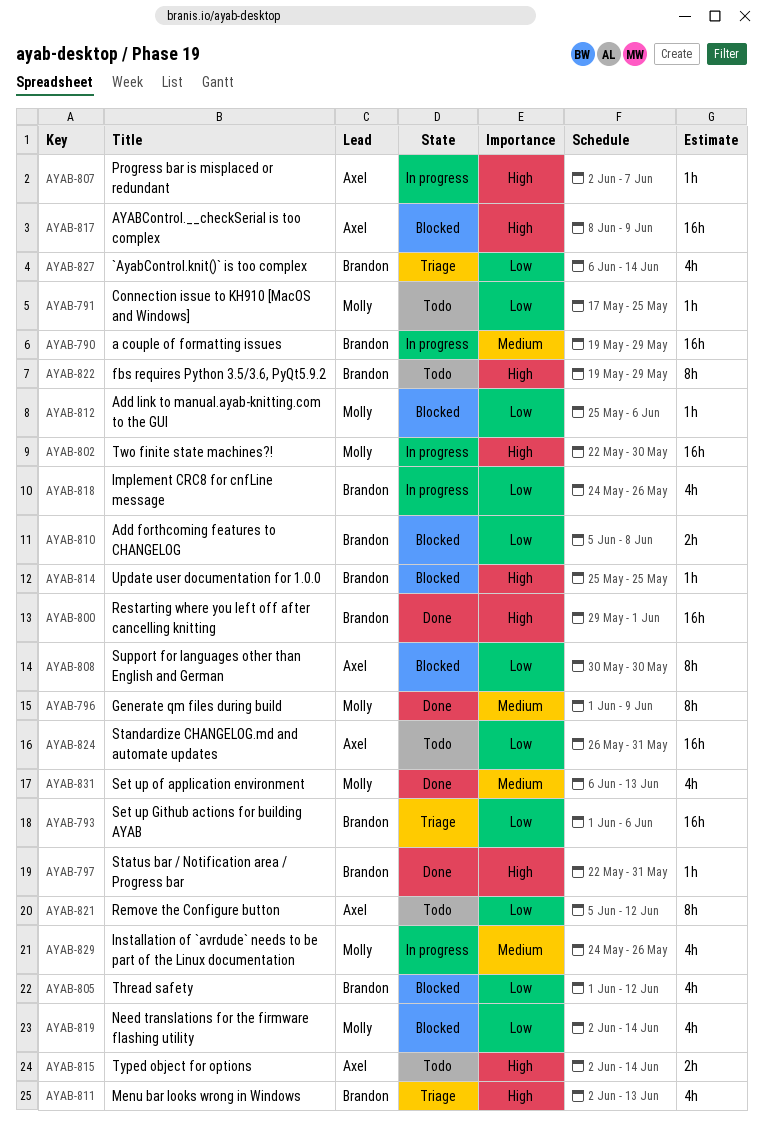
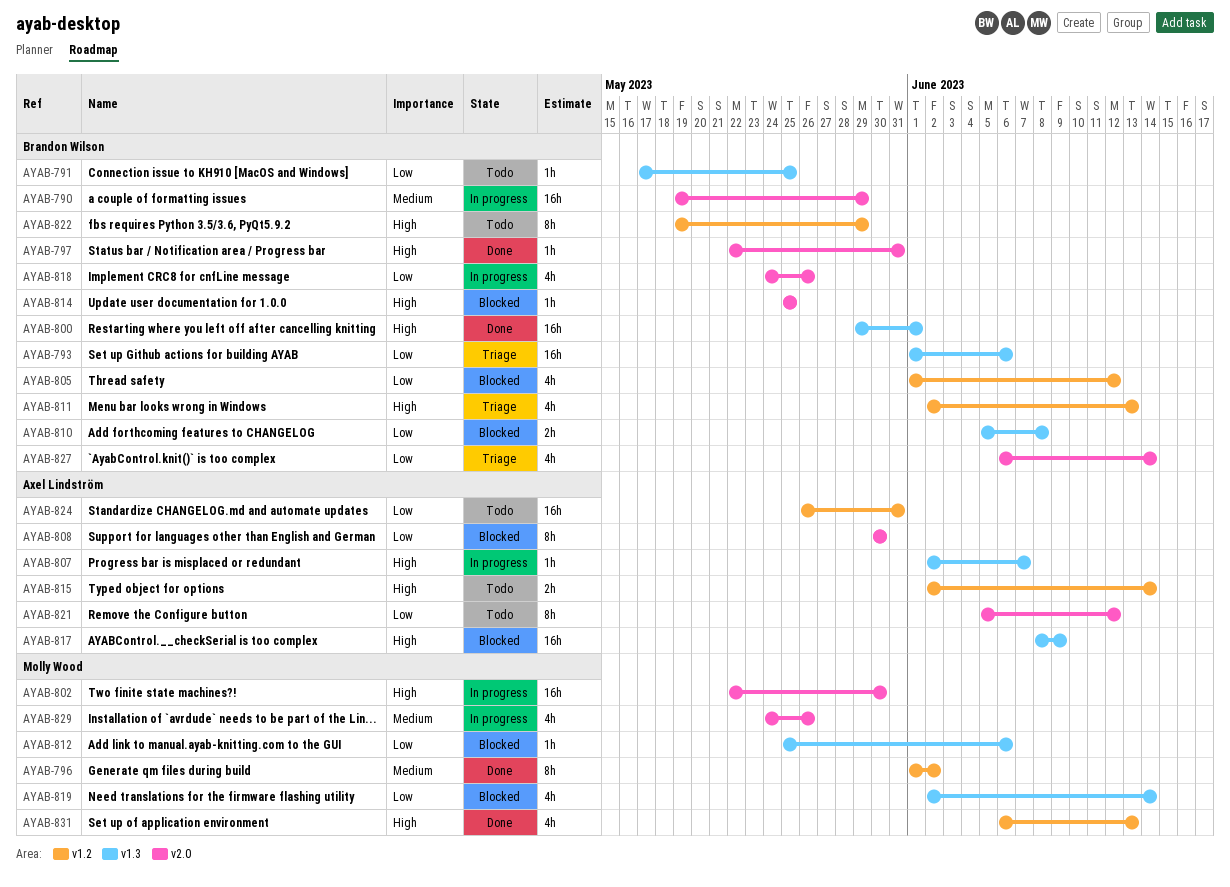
AYAB-791, owner: Molly Wood -> Brandon Wilson
AYAB-796, due: Jun 9 -> Jun 2
AYAB-831, priority: Medium -> High

